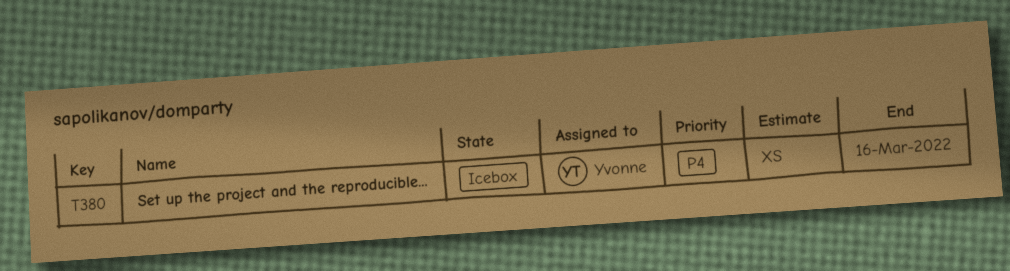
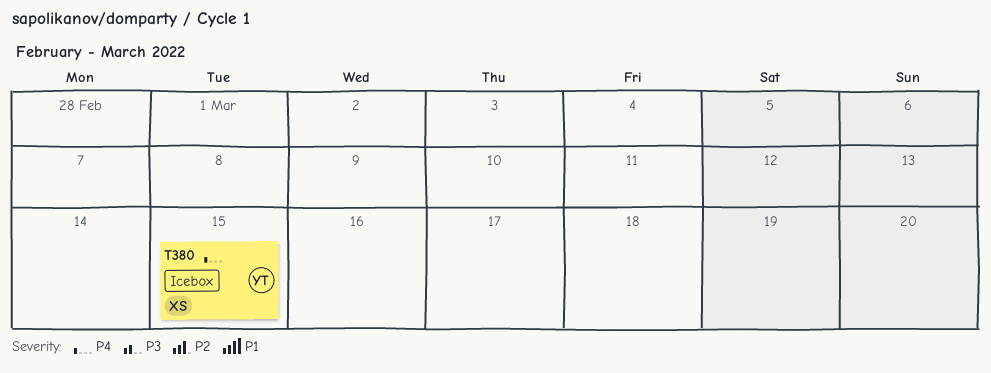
T380, due: Mar 16 -> Mar 15

